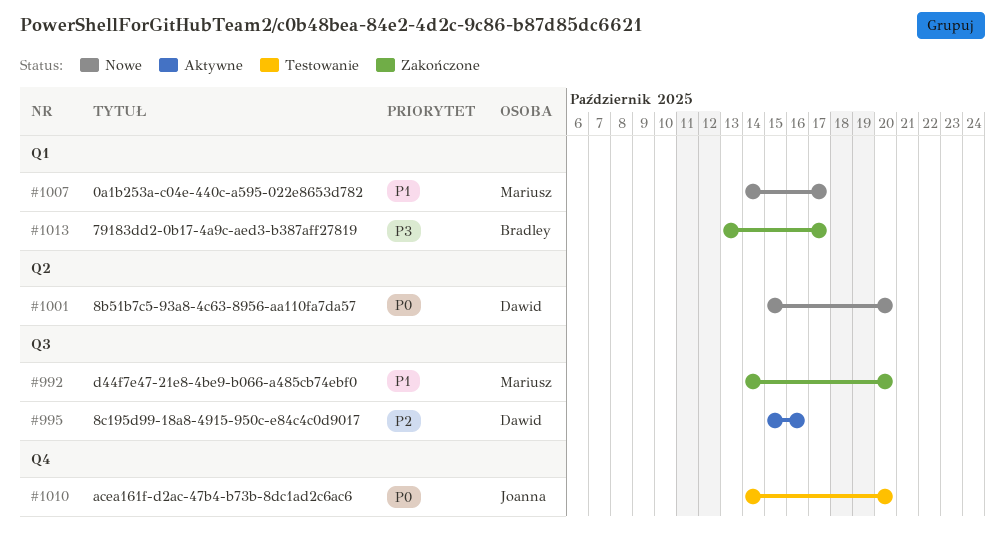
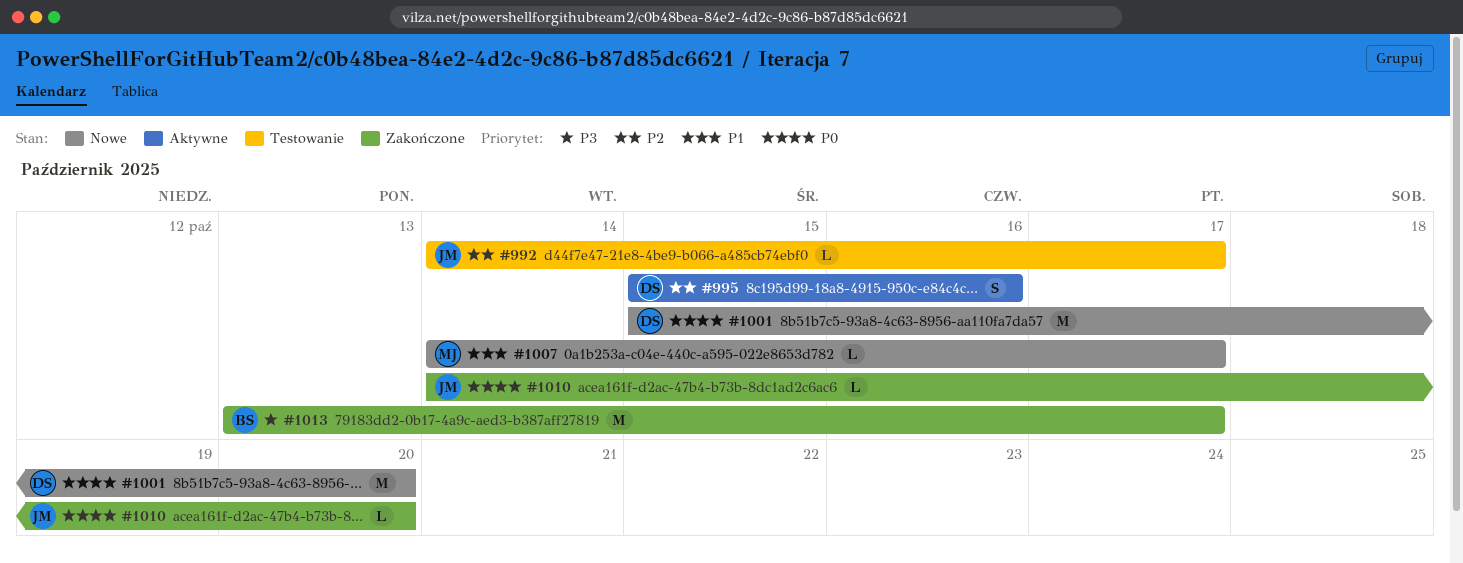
#992, status: Zakończone -> Testowanie
#992, owner: Mariusz -> Joanna
#992, priority: P1 -> P2
#992, due: Oct 20 -> Oct 17
#1010, status: Testowanie -> Zakończone

